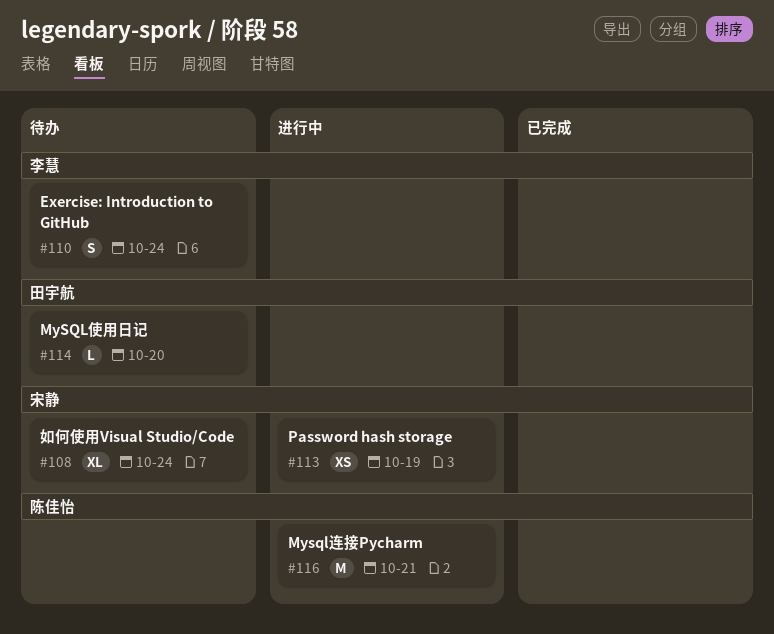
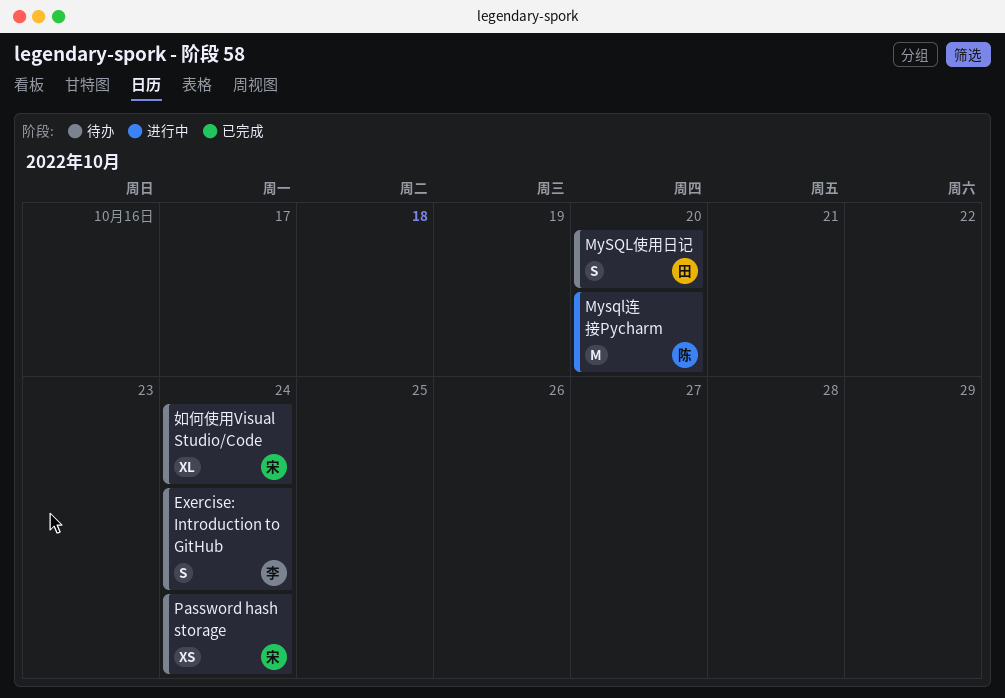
MySQL使用日记, estimate: L -> S
Mysql连接Pycharm, due: Oct 21 -> Oct 20
Password hash storage, status: 进行中 -> 待办
Password hash storage, due: Oct 19 -> Oct 24

